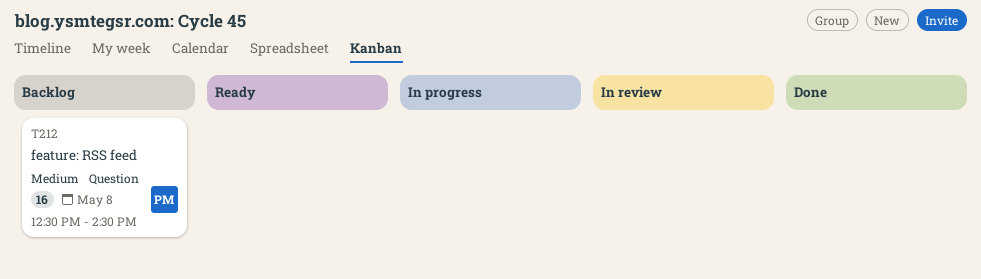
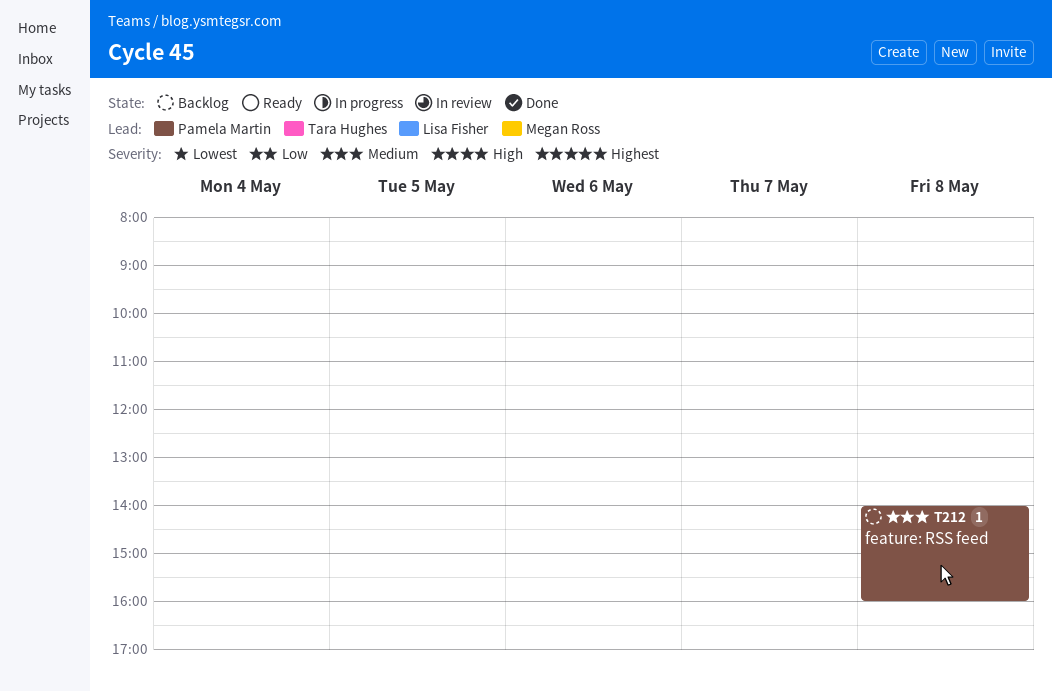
T212, estimate: 16 -> 1
T212, begins: 12:30 -> 14:00
T212, ends: 14:30 -> 16:00

